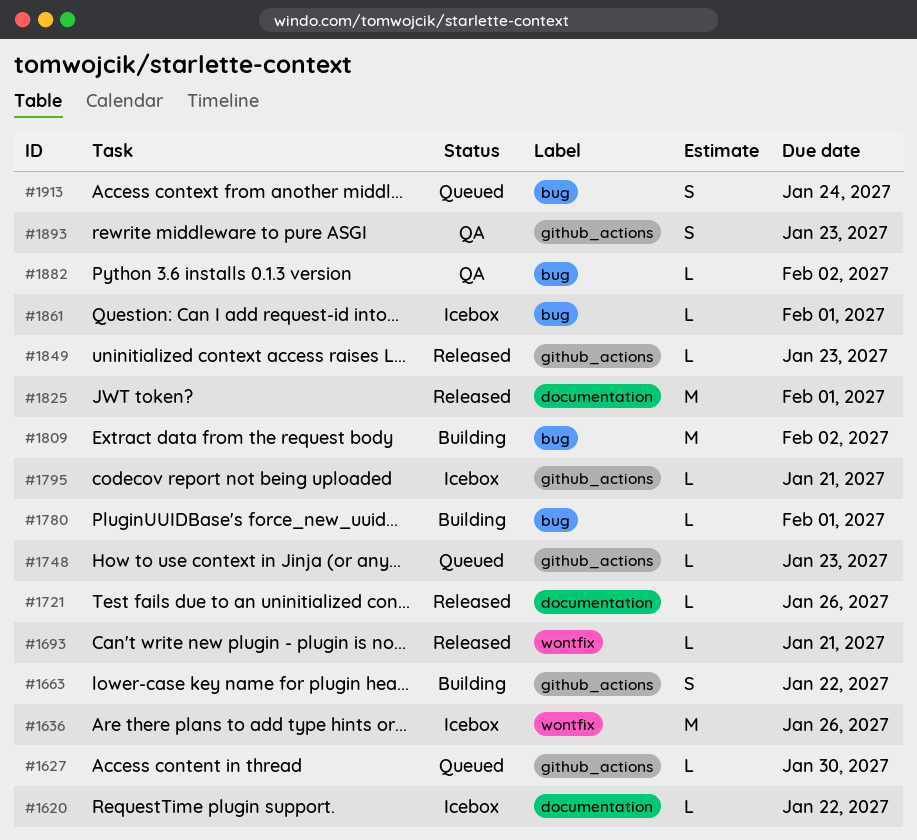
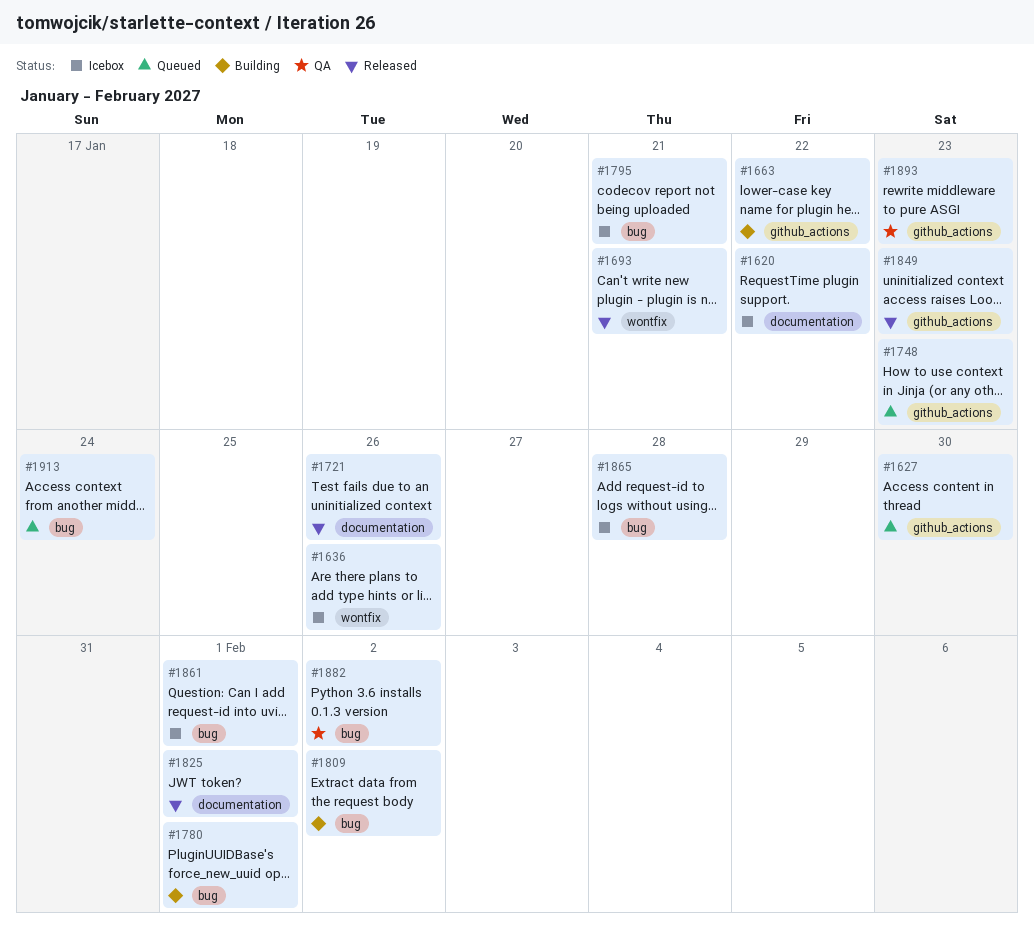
#1795, label: github_actions -> bug
#1865: none -> present

